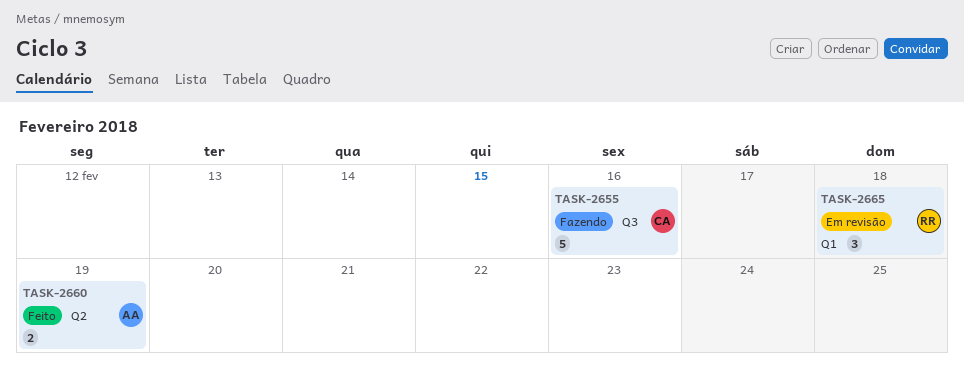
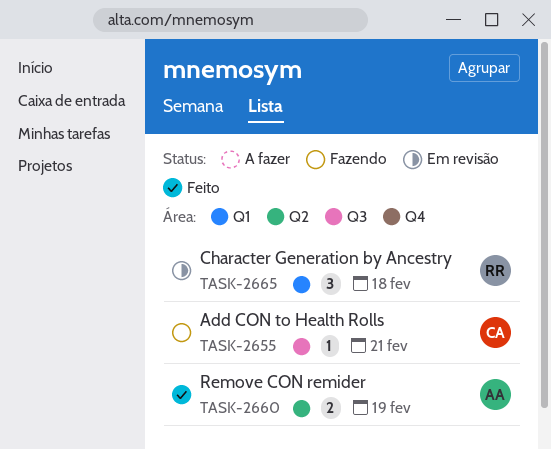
TASK-2655, estimate: 5 -> 1
TASK-2655, due: Feb 16 -> Feb 21

